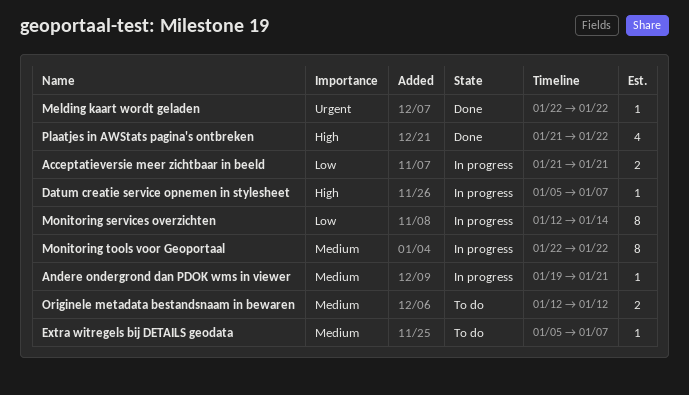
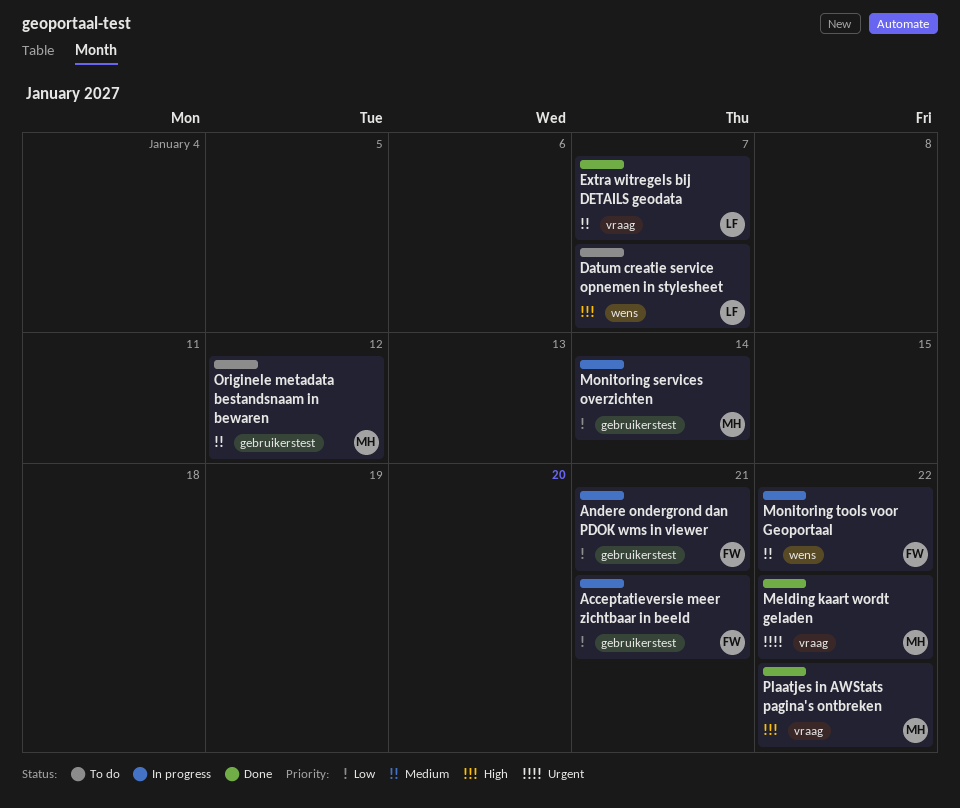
Andere ondergrond dan PDOK wms in viewer, priority: Medium -> Low
Datum creatie service opnemen in stylesheet, status: In progress -> To do
Extra witregels bij DETAILS geodata, status: To do -> Done

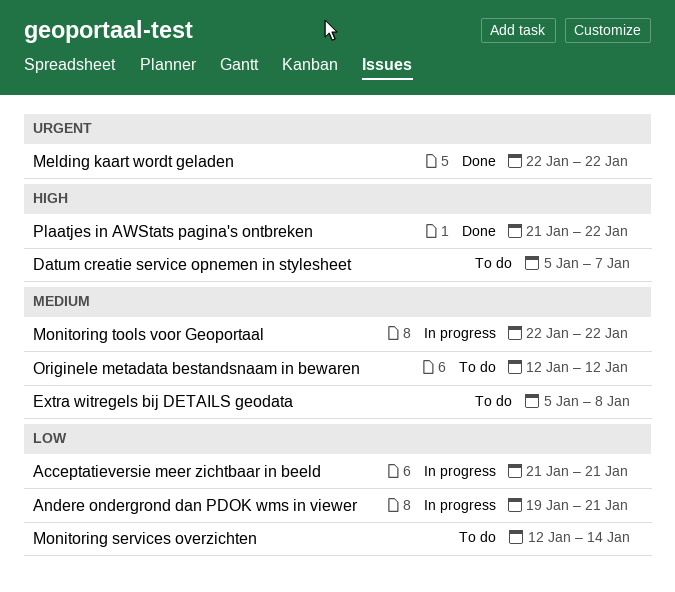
Extra witregels bij DETAILS geodata, status: Done -> To do
Extra witregels bij DETAILS geodata, due: Jan 7 -> Jan 8
Monitoring services overzichten, status: In progress -> To do

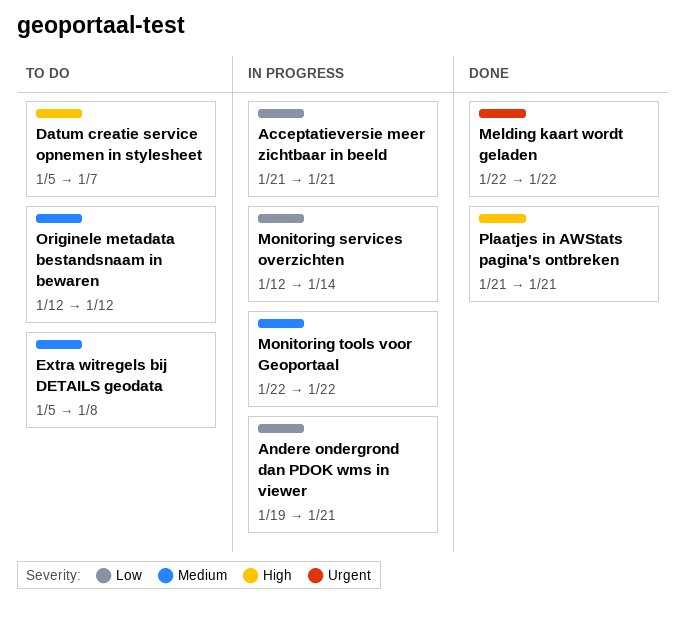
Monitoring services overzichten, status: To do -> In progress
Plaatjes in AWStats pagina's ontbreken, due: Jan 22 -> Jan 21

